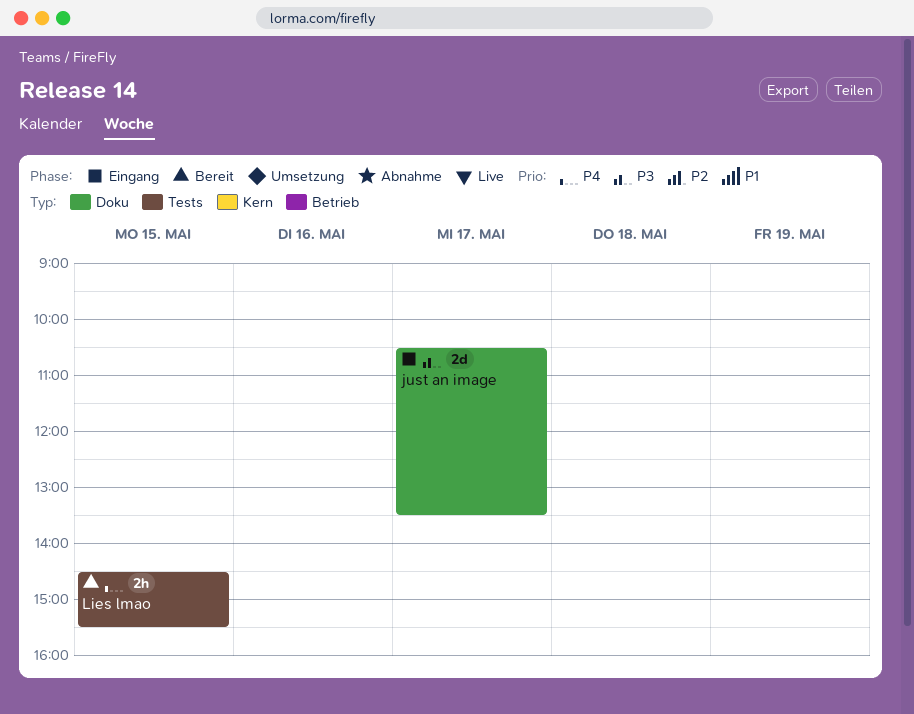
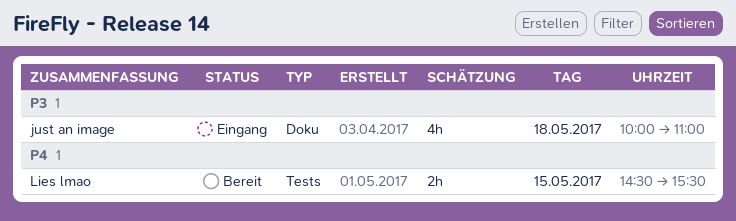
just an image, estimate: 2d -> 4h
just an image, day: May 17 -> May 18
just an image, begins: 10:30 -> 10:00
just an image, ends: 13:30 -> 11:00

